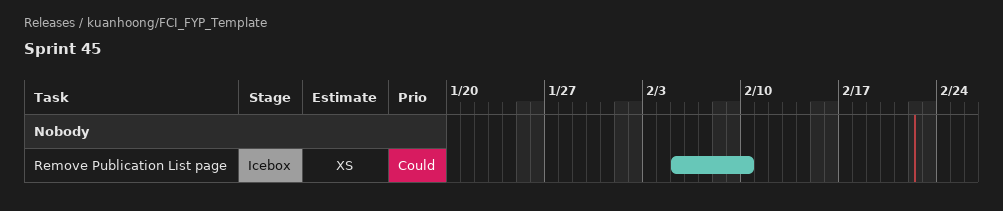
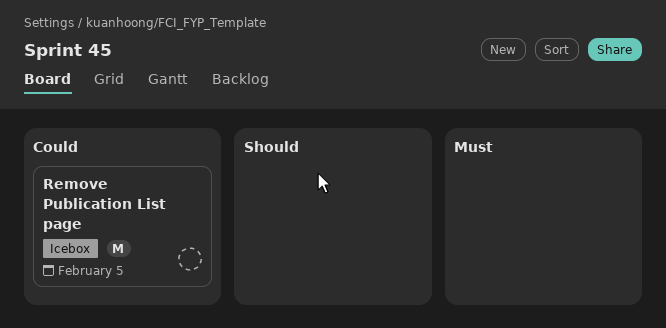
Remove Publication List page, estimate: XS -> M
Remove Publication List page, due: Feb 10 -> Feb 5

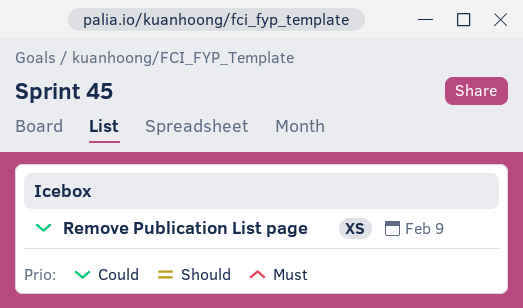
Remove Publication List page, estimate: M -> XS
Remove Publication List page, due: Feb 5 -> Feb 9

